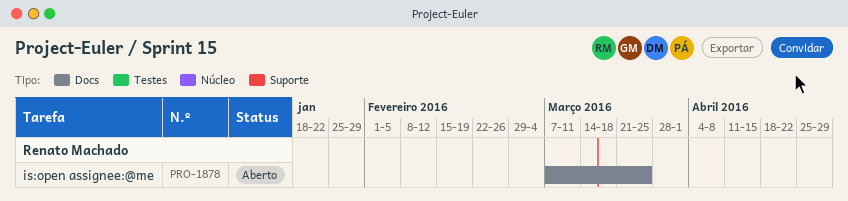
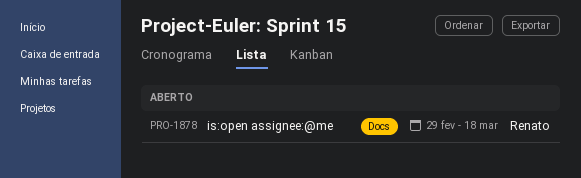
PRO-1878, start: Mar 7 -> Feb 29
PRO-1878, due: Mar 25 -> Mar 18

